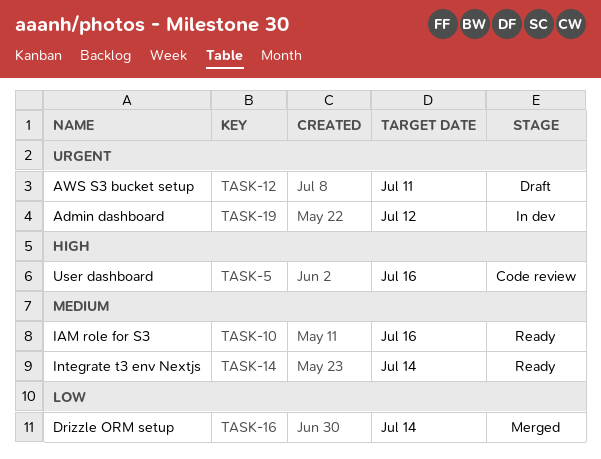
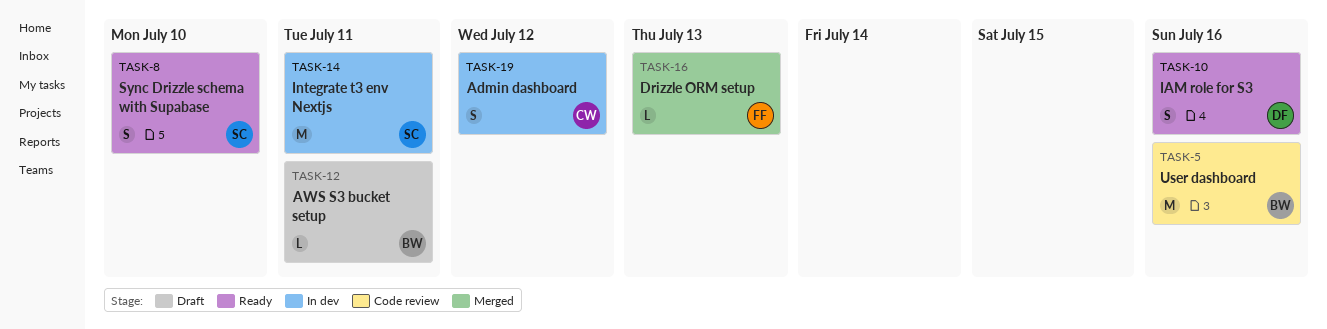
TASK-8: none -> present
TASK-14, status: Ready -> In dev
TASK-14, due: Jul 14 -> Jul 11
TASK-16, due: Jul 14 -> Jul 13

